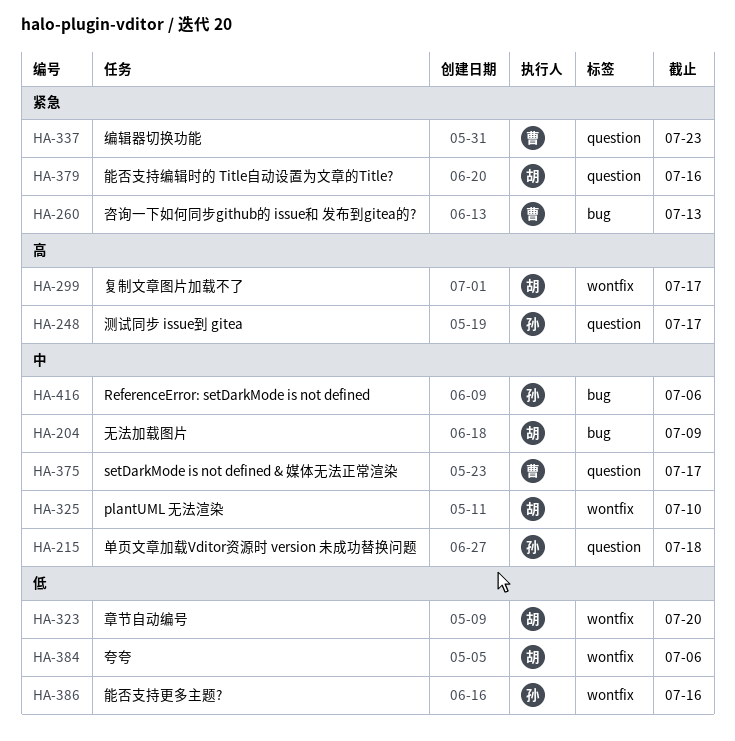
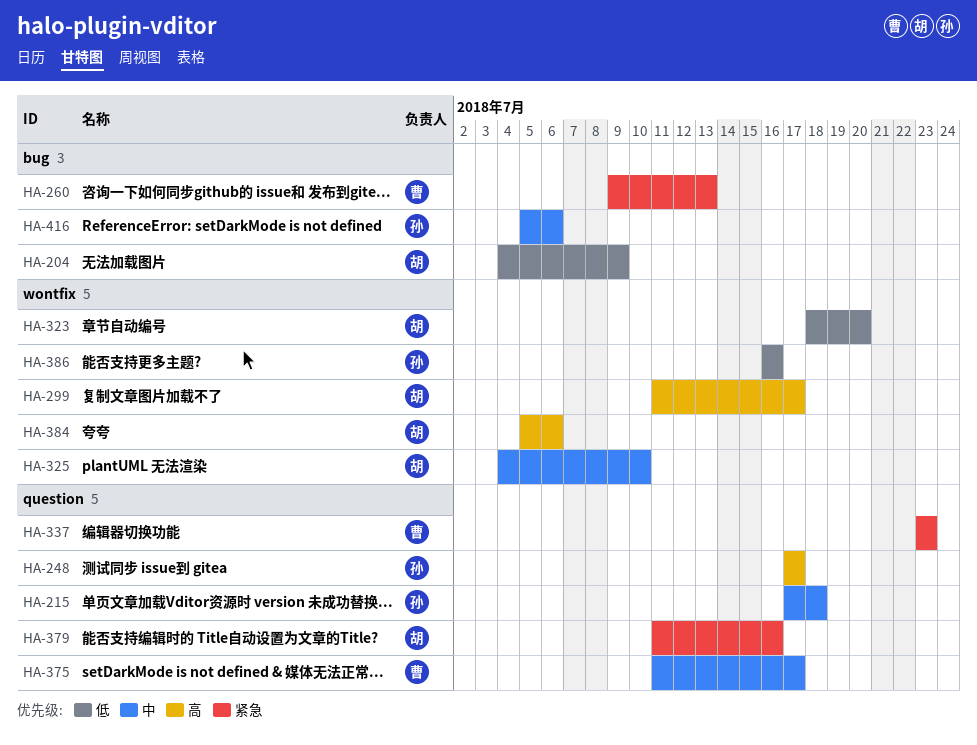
HA-204, priority: 中 -> 低
HA-384, priority: 低 -> 高

